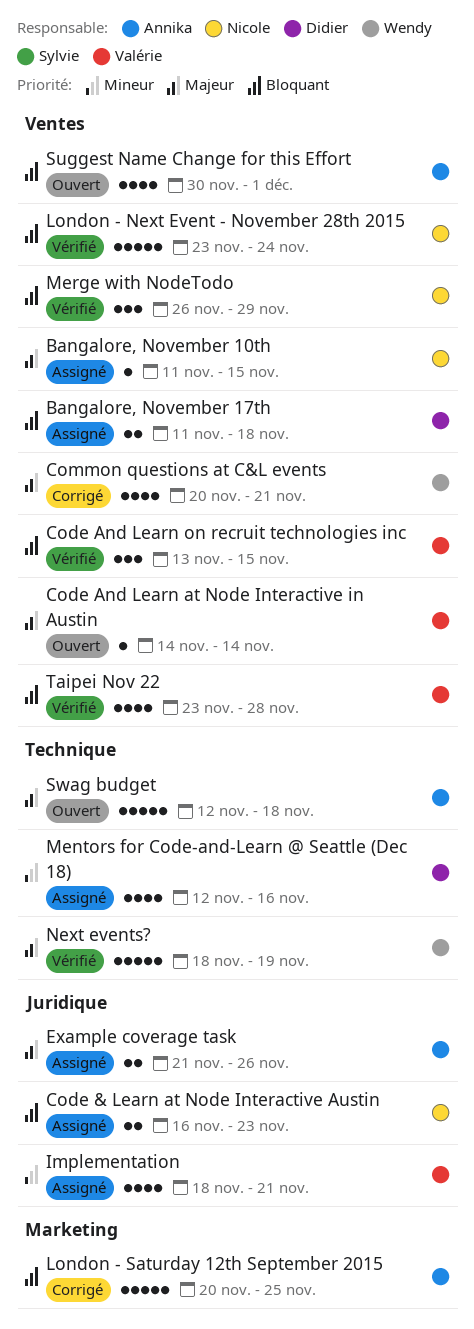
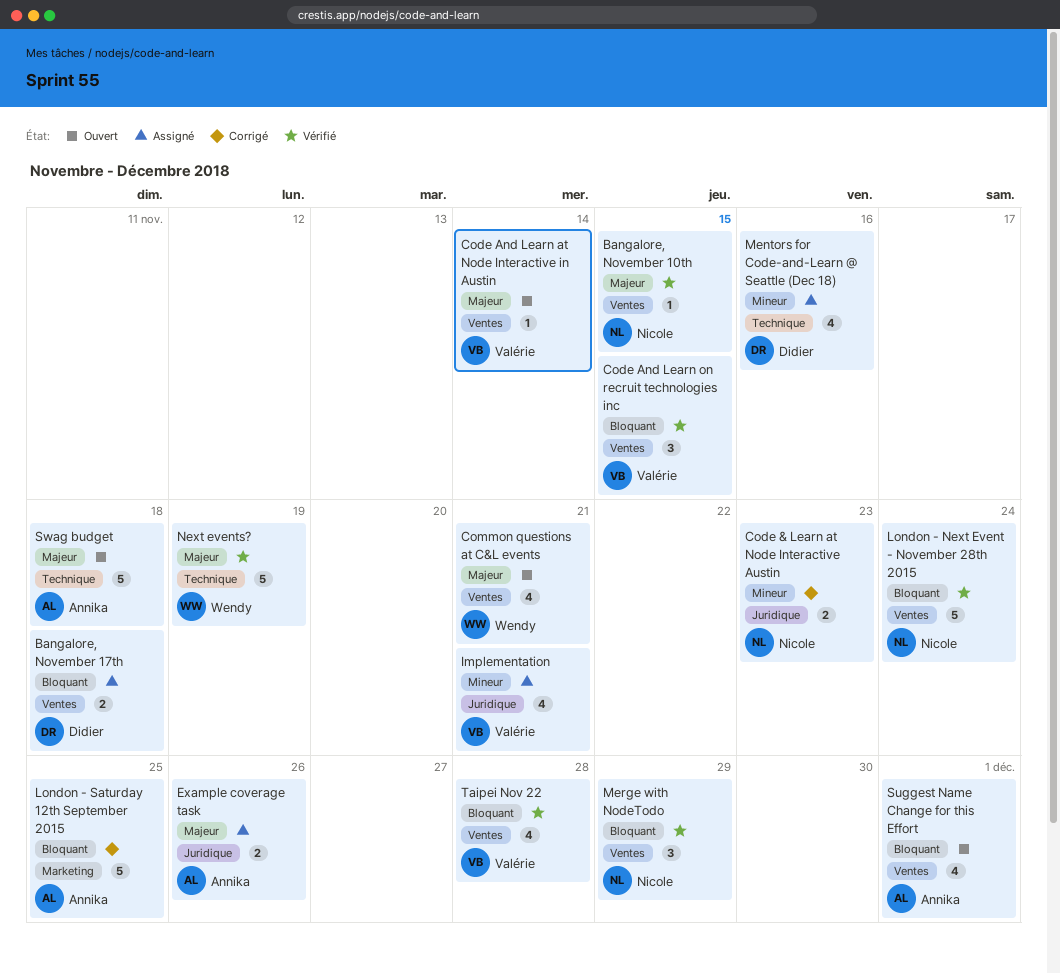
Bangalore, November 10th, status: Assigné -> Vérifié
Code & Learn at Node Interactive Austin, status: Assigné -> Corrigé
Code & Learn at Node Interactive Austin, priority: Bloquant -> Mineur
Common questions at C&L events, status: Corrigé -> Ouvert

